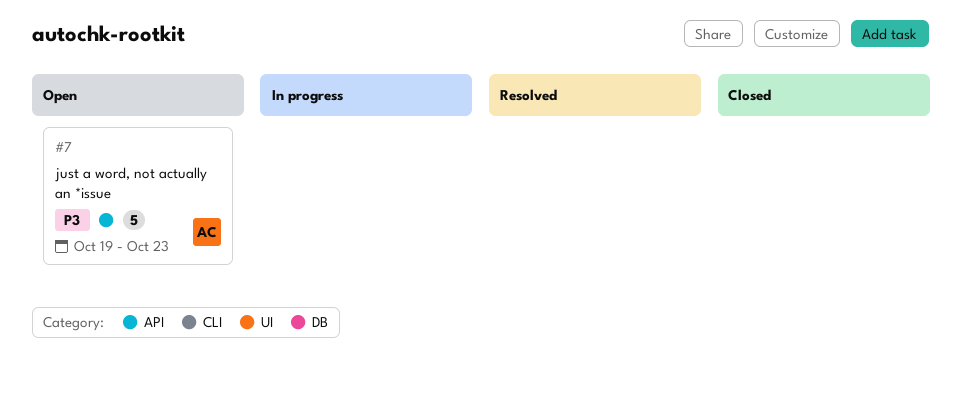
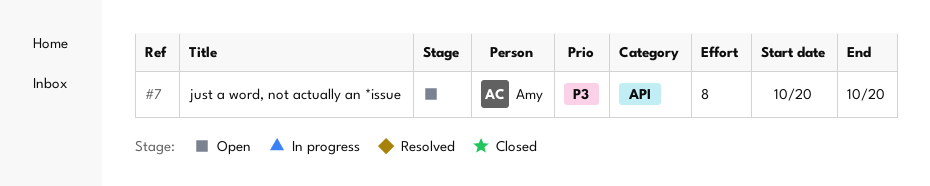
#7, estimate: 5 -> 8
#7, start: Oct 19 -> Oct 20
#7, due: Oct 23 -> Oct 20

